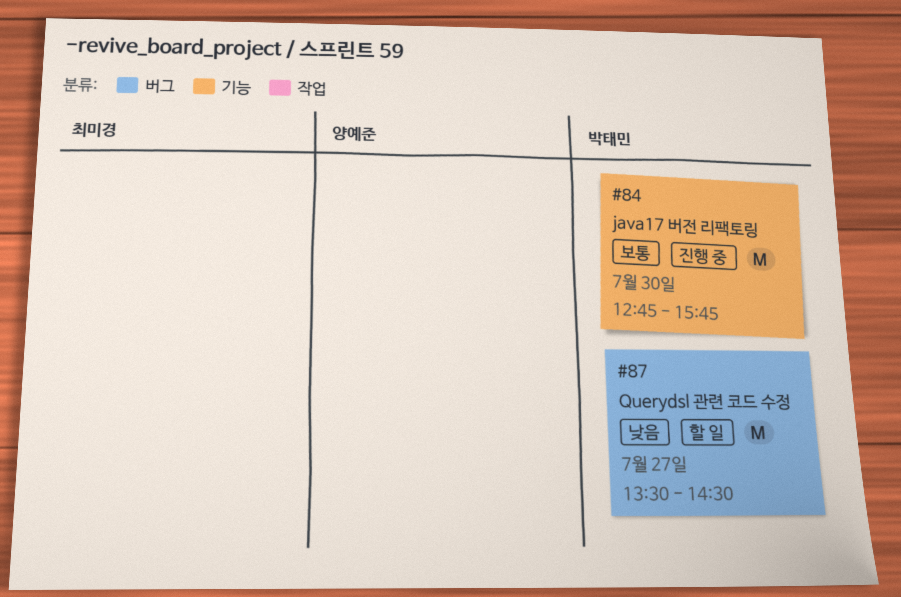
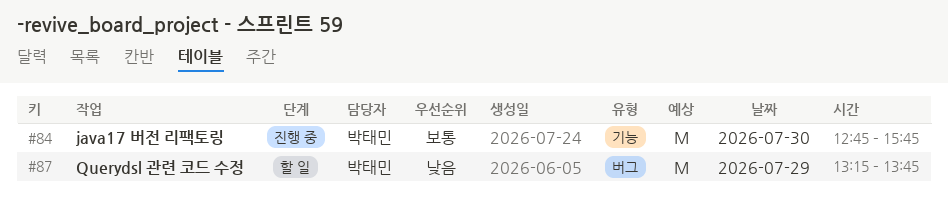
#87, day: Jul 27 -> Jul 29
#87, begins: 13:30 -> 13:15
#87, ends: 14:30 -> 13:45

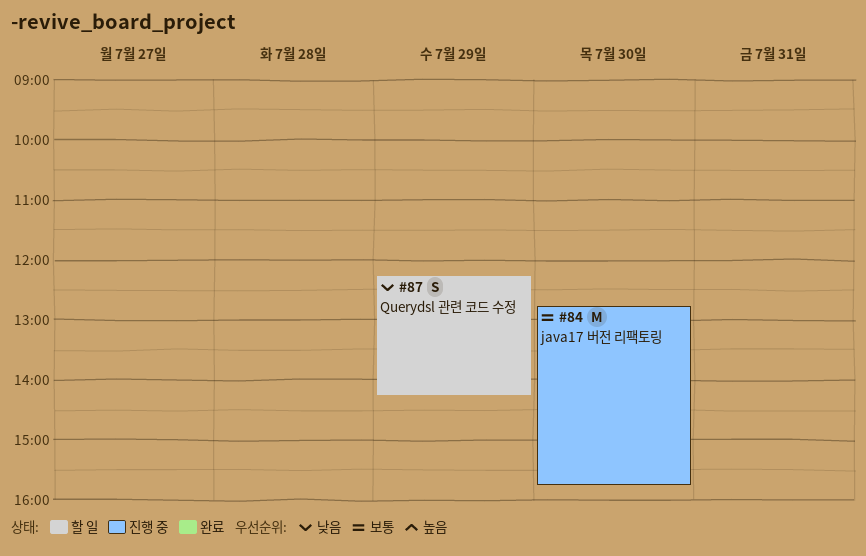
#87, estimate: M -> S
#87, begins: 13:15 -> 12:15
#87, ends: 13:45 -> 14:15

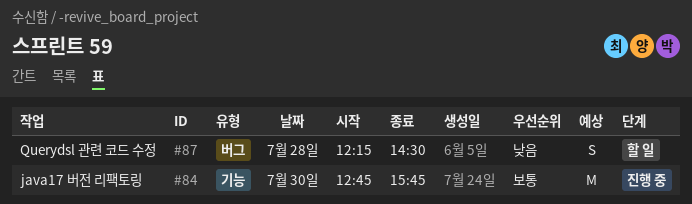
#87, day: Jul 29 -> Jul 28
#87, ends: 14:15 -> 14:30

